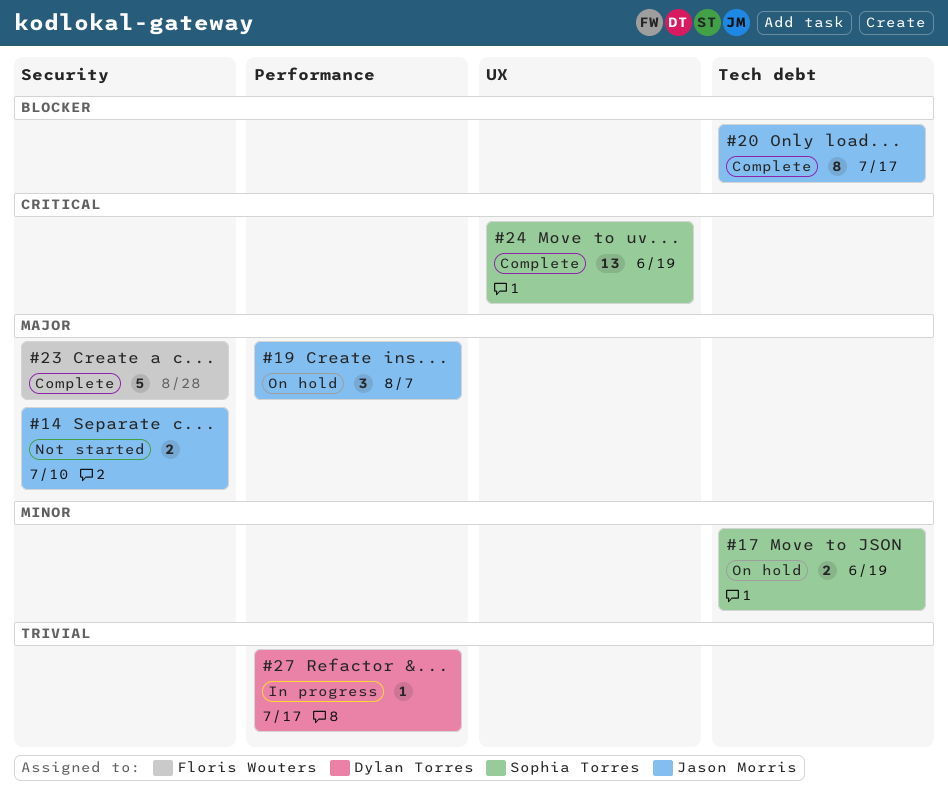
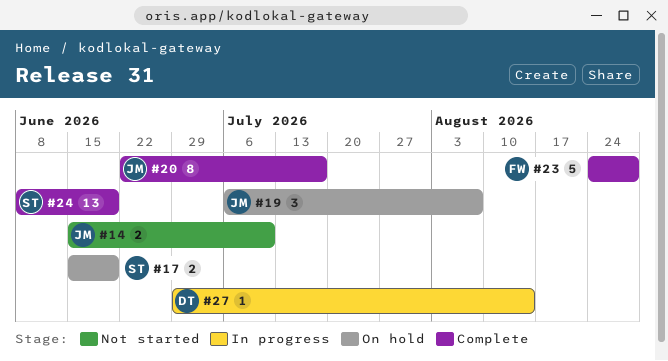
#27, due: Jul 17 -> Aug 14

